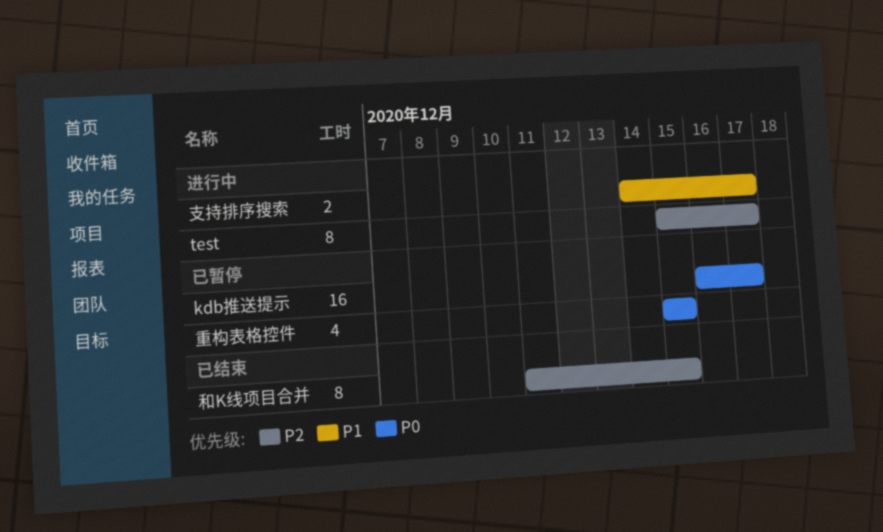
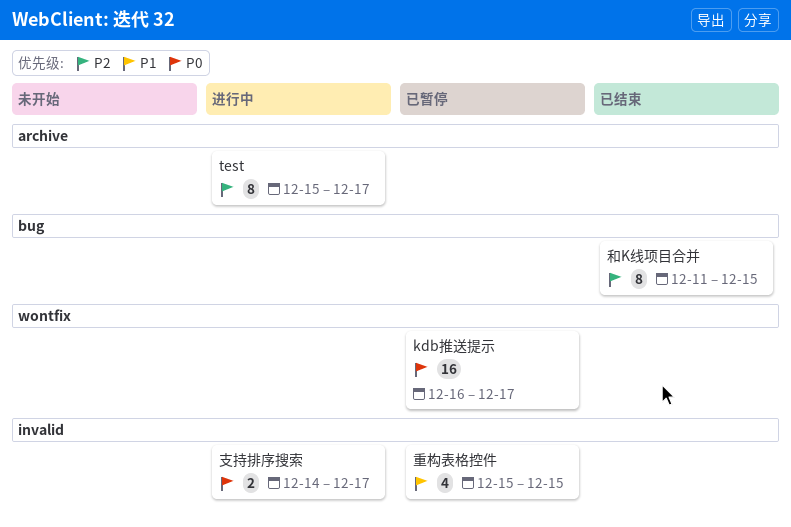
支持排序搜索, priority: P1 -> P0
重构表格控件, priority: P0 -> P1

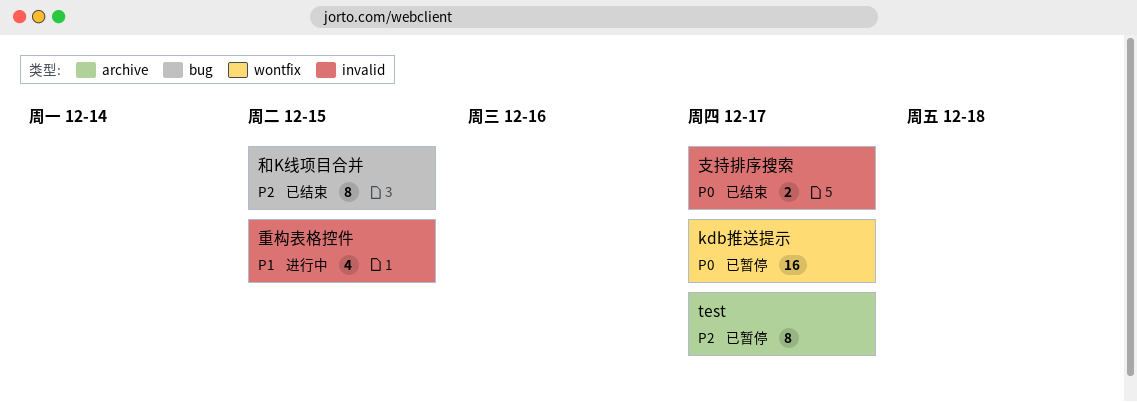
test, status: 进行中 -> 已暂停
支持排序搜索, status: 进行中 -> 已结束
重构表格控件, status: 已暂停 -> 进行中

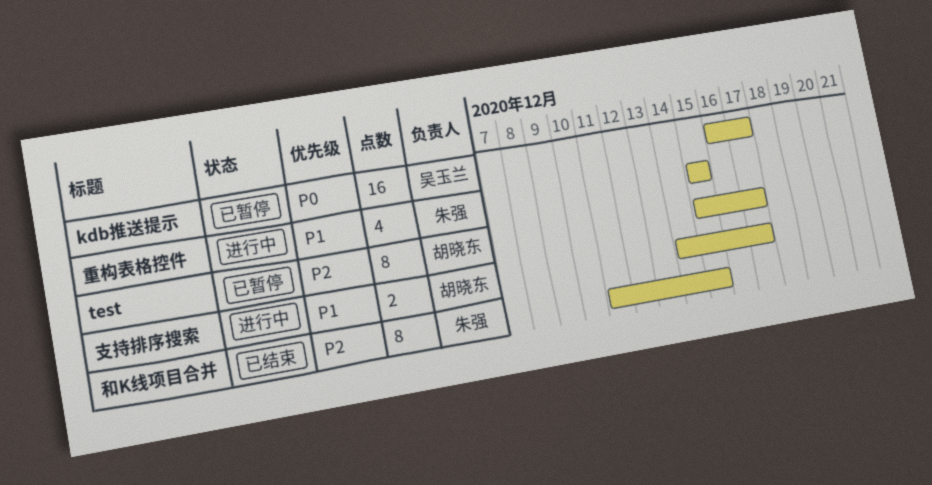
支持排序搜索, status: 已结束 -> 进行中
支持排序搜索, priority: P0 -> P1

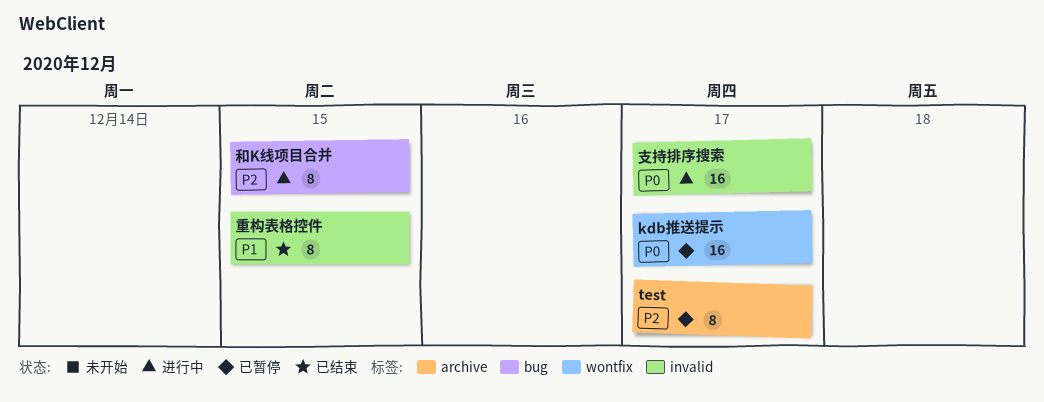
和K线项目合并, status: 已结束 -> 进行中
支持排序搜索, priority: P1 -> P0
支持排序搜索, estimate: 2 -> 16
重构表格控件, status: 进行中 -> 已结束
重构表格控件, estimate: 4 -> 8

